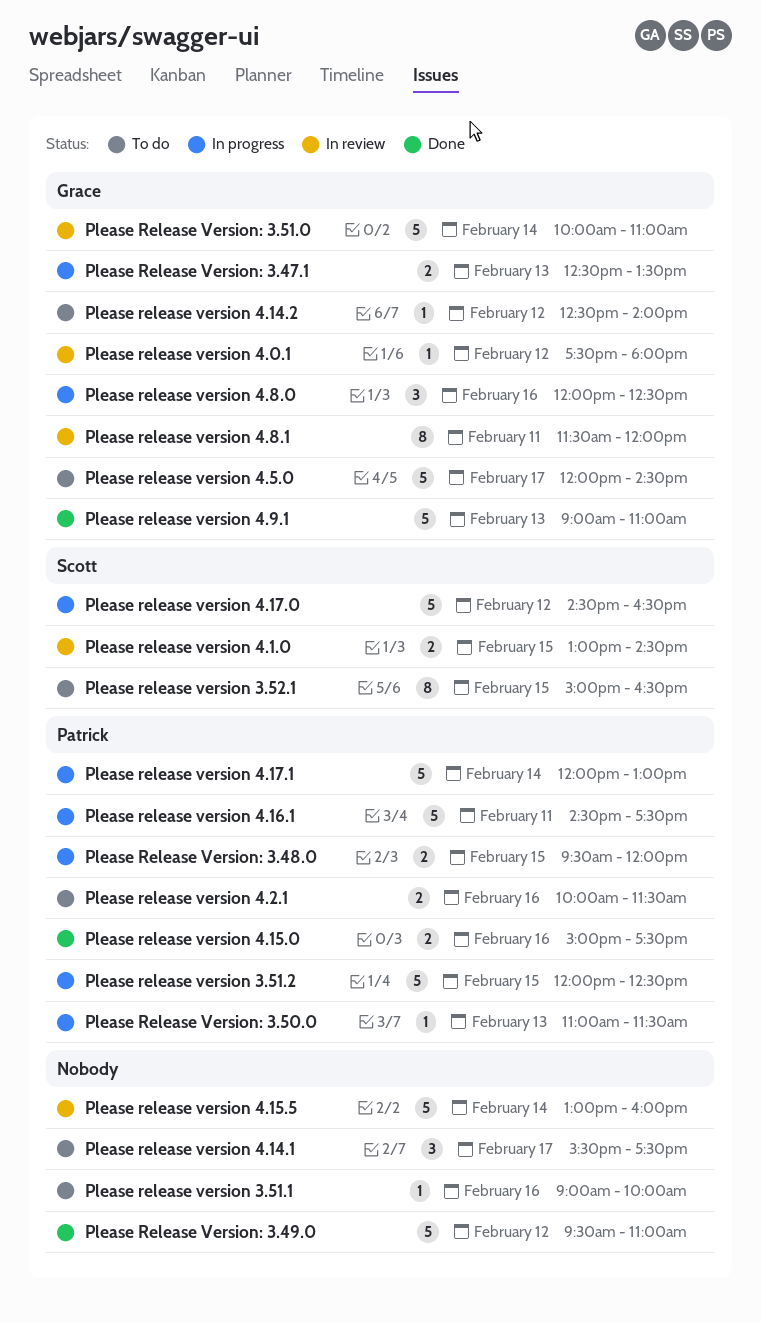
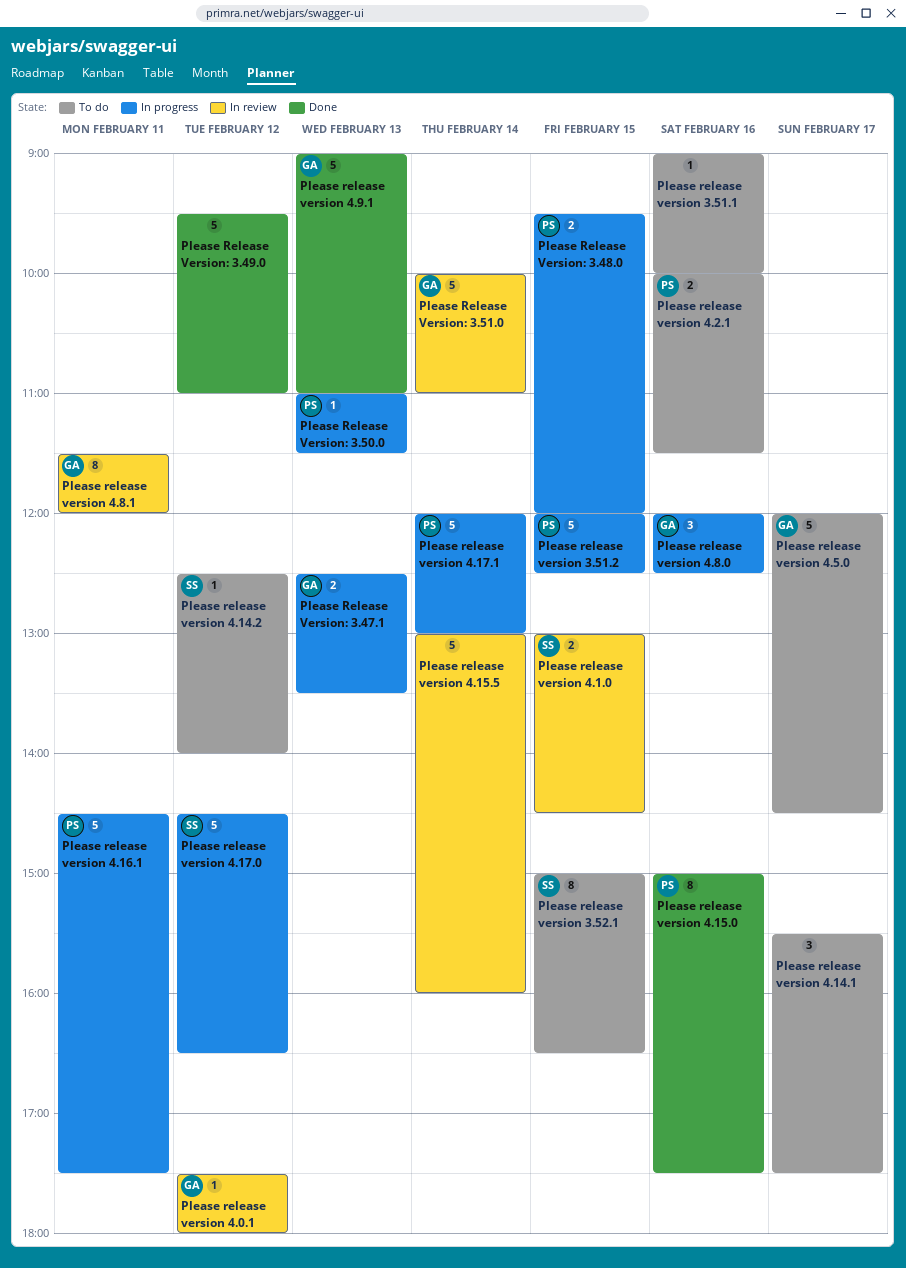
Please release version 4.14.2, owner: Grace -> Scott
Please release version 4.15.0, estimate: 2 -> 8

